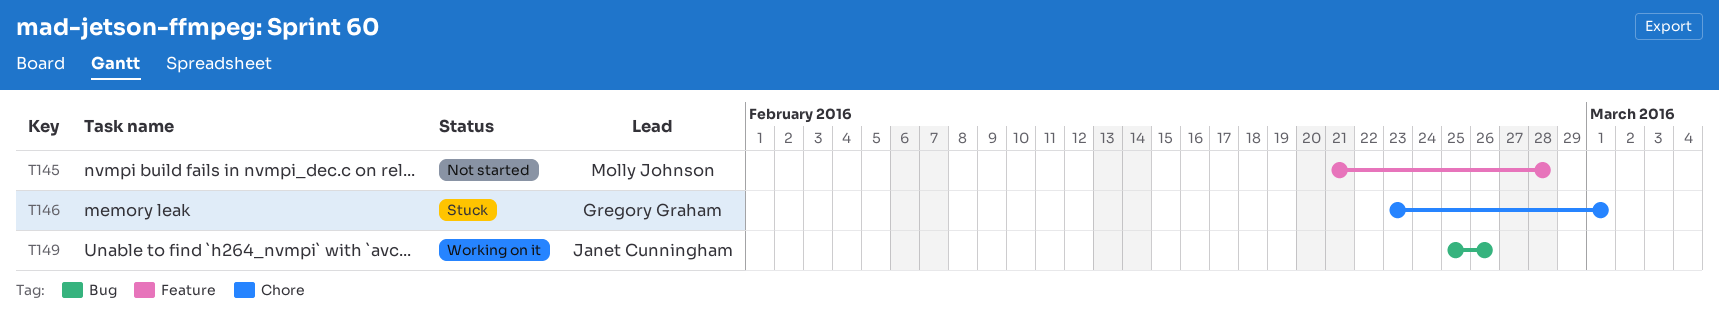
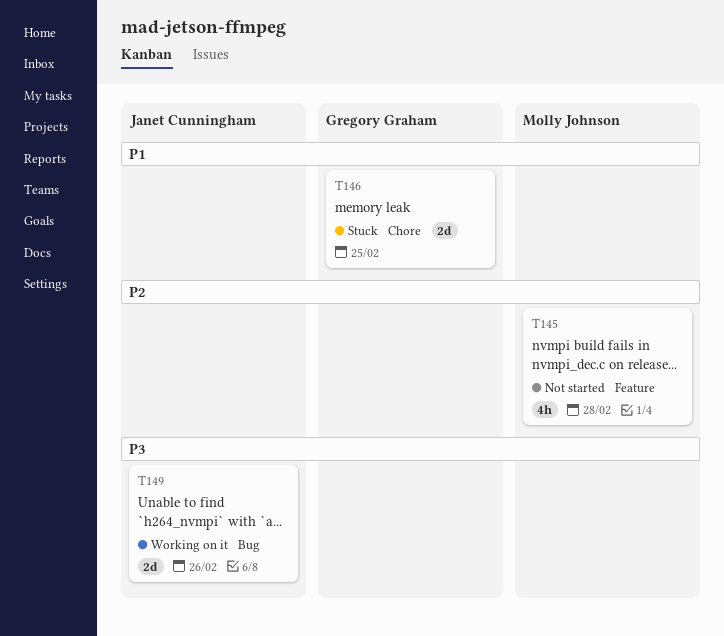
T146, due: Mar 1 -> Feb 25

